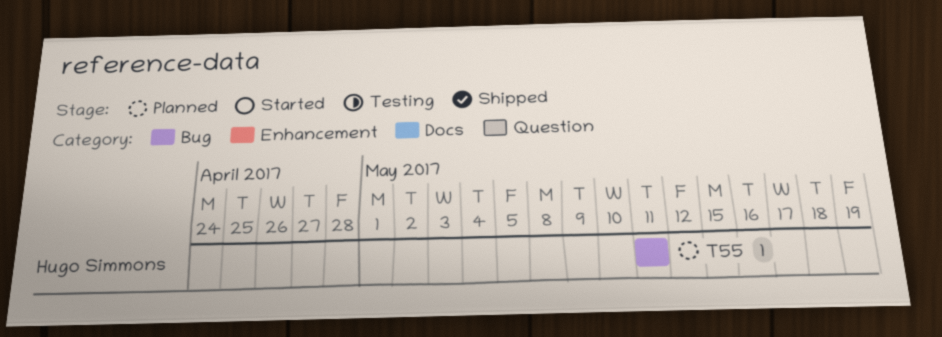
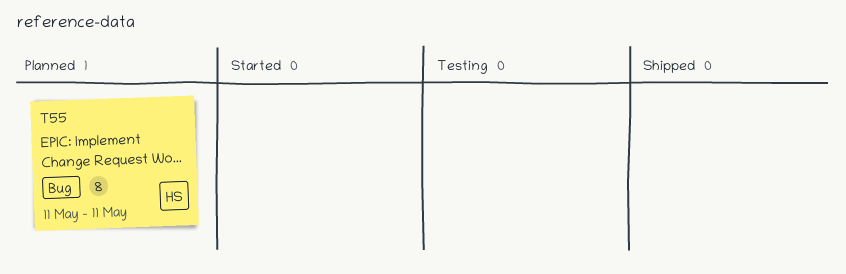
T55, estimate: 1 -> 8

